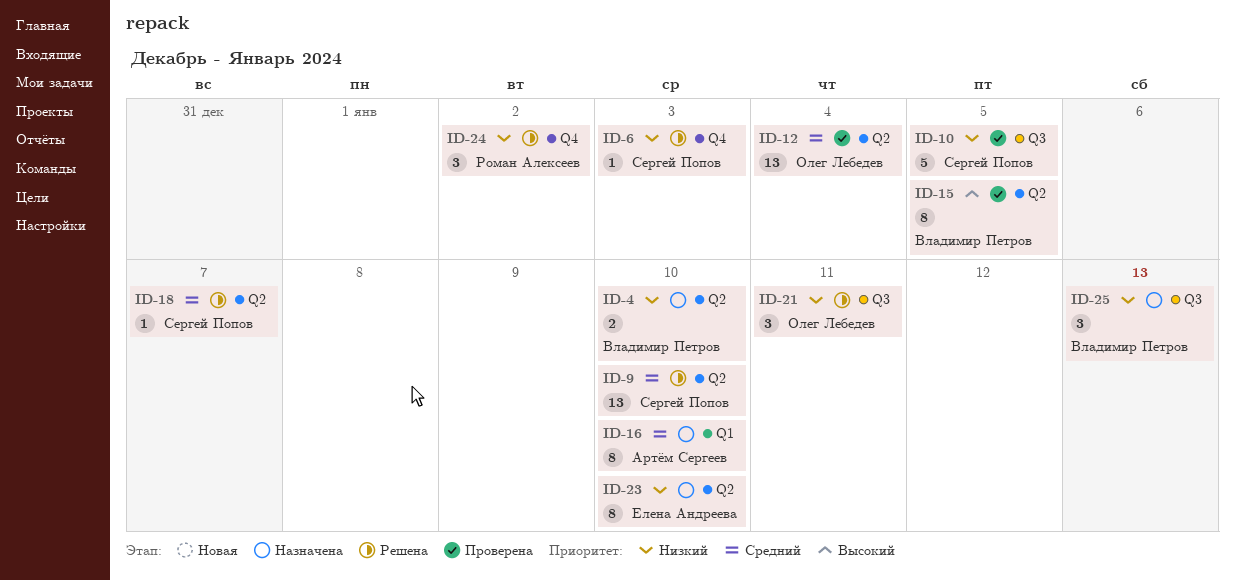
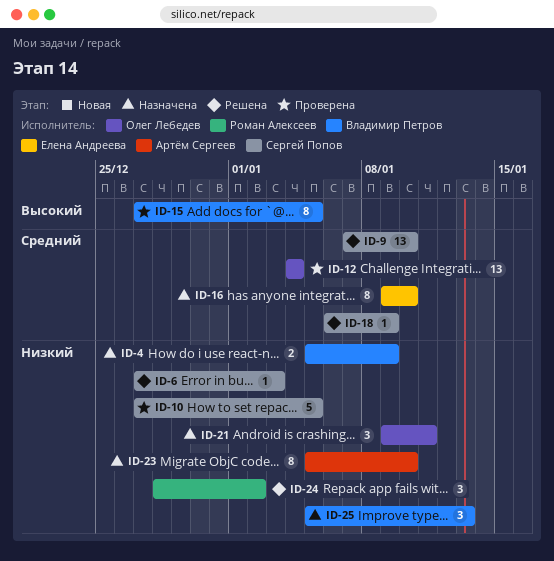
ID-4, due: Jan 10 -> Jan 9
ID-16, owner: Артём Сергеев -> Елена Андреева
ID-18, due: Jan 7 -> Jan 9
ID-21, status: Решена -> Назначена
ID-23, owner: Елена Андреева -> Артём Сергеев

